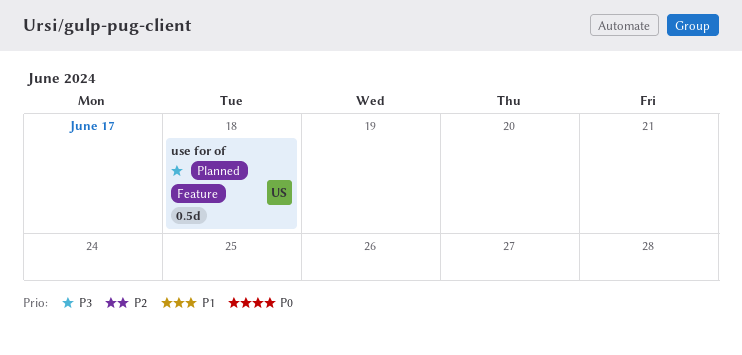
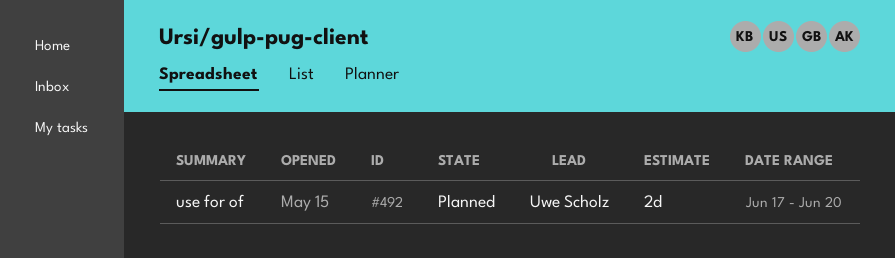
use for of, estimate: 0.5d -> 2d
use for of, due: Jun 18 -> Jun 20

